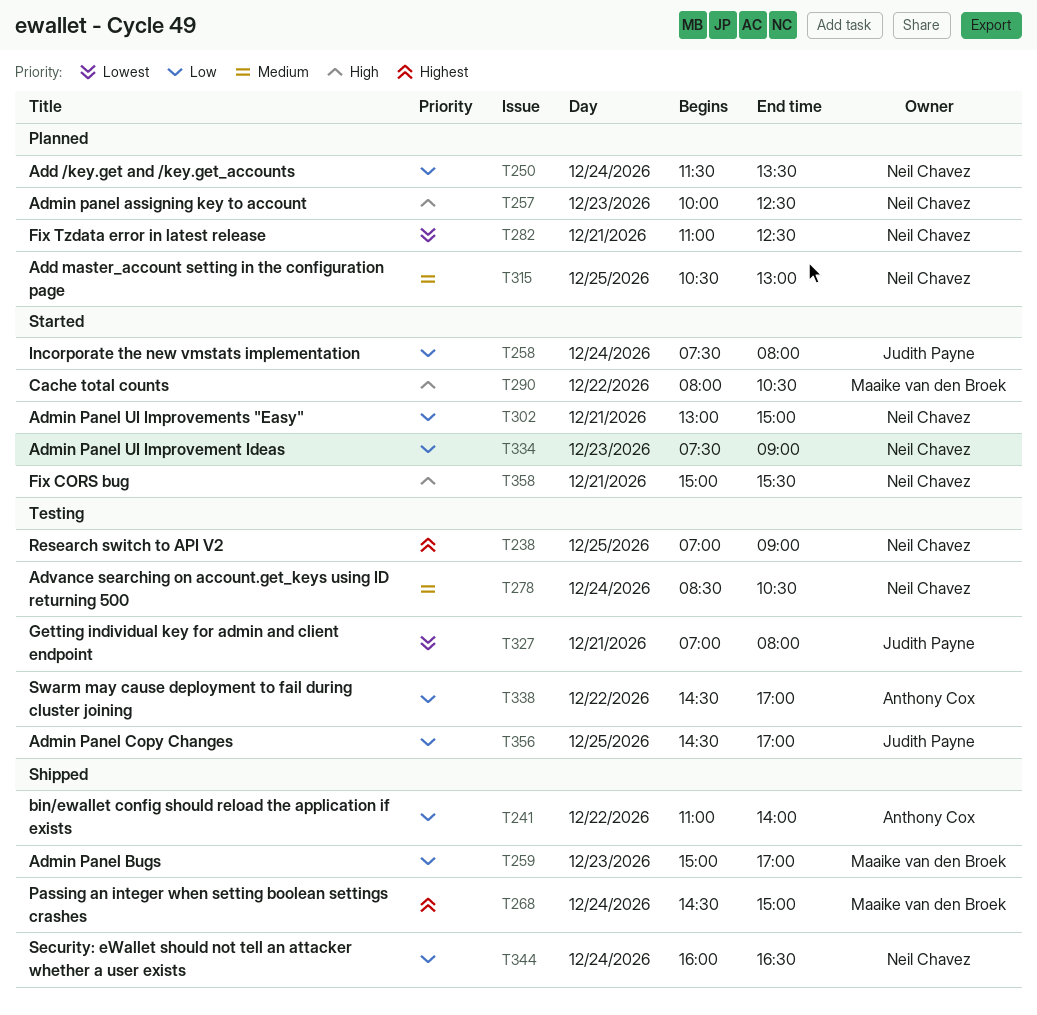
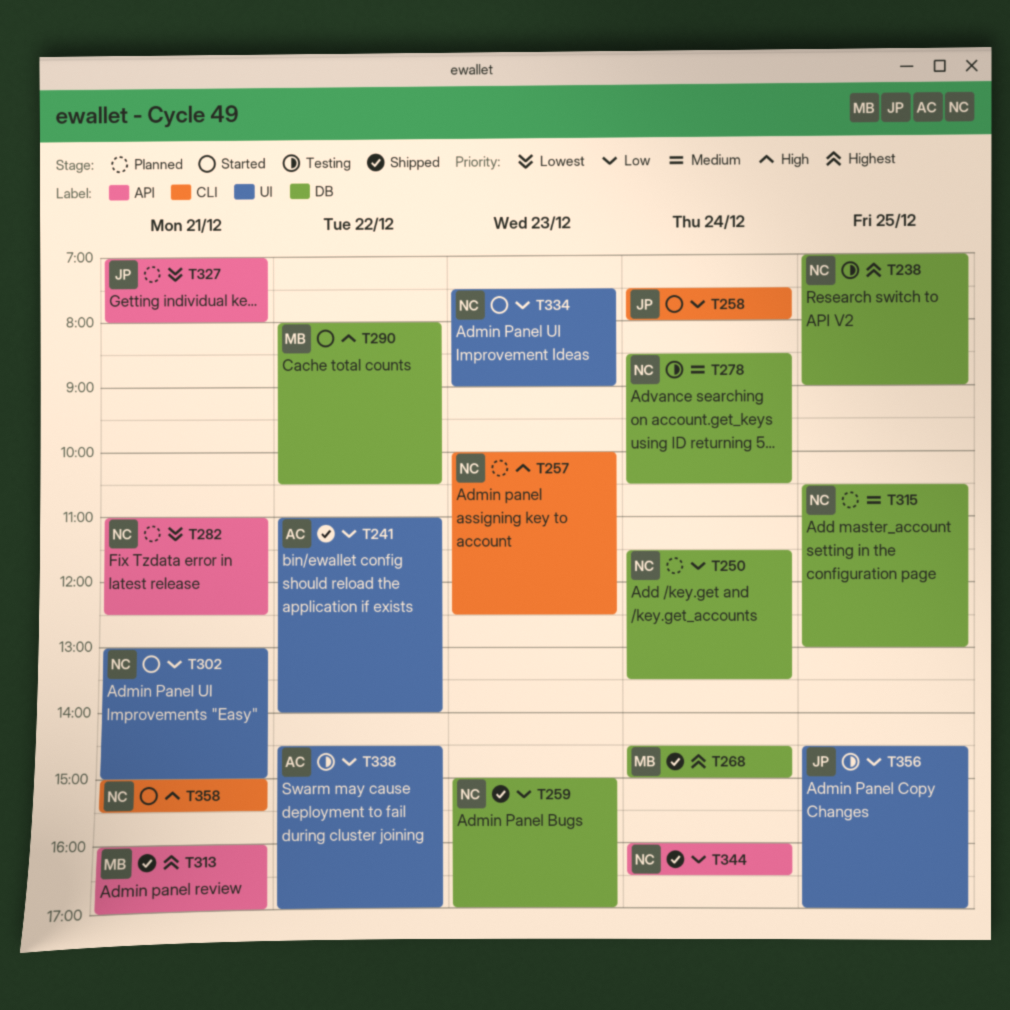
T259, owner: Maaike van den Broek -> Neil Chavez
T313: none -> present
T327, status: Testing -> Planned

